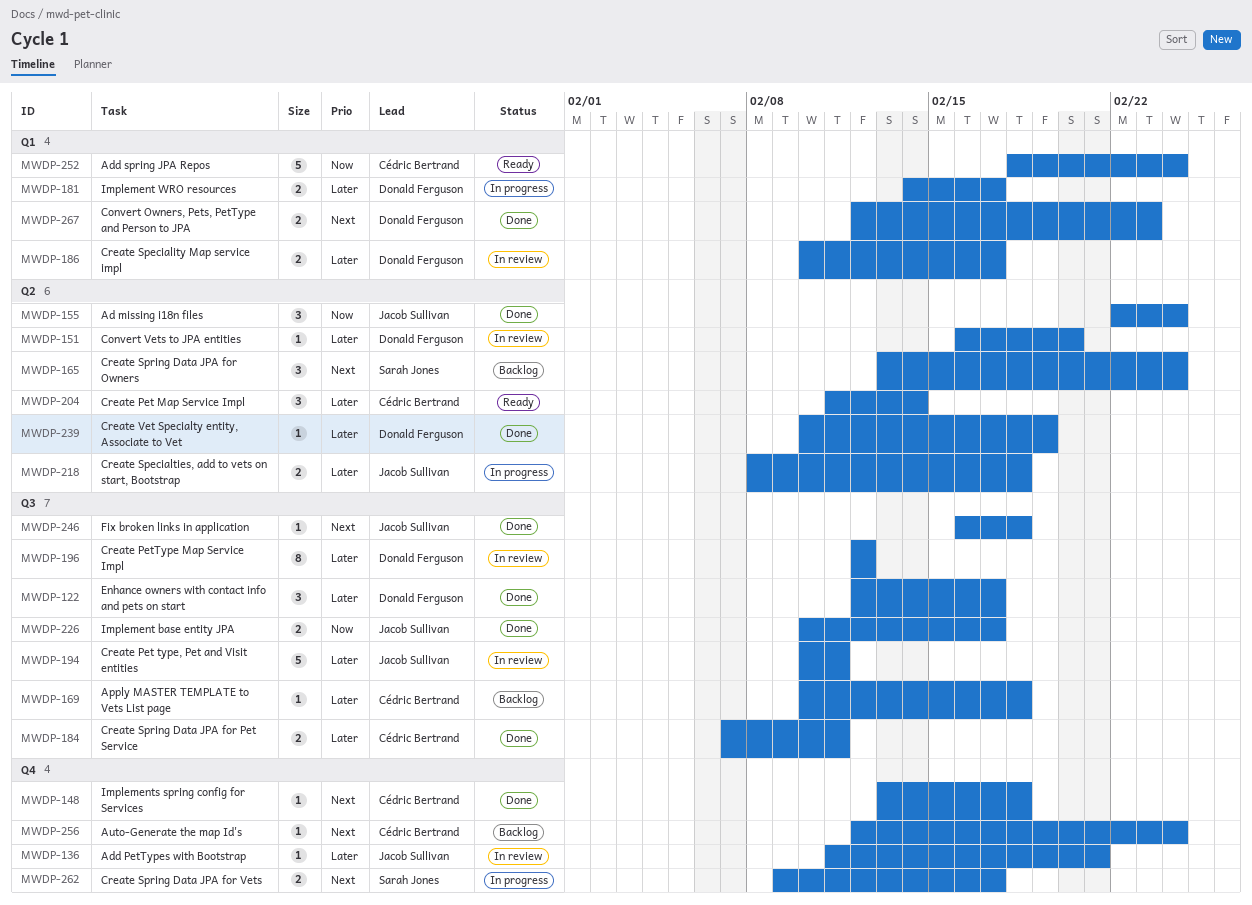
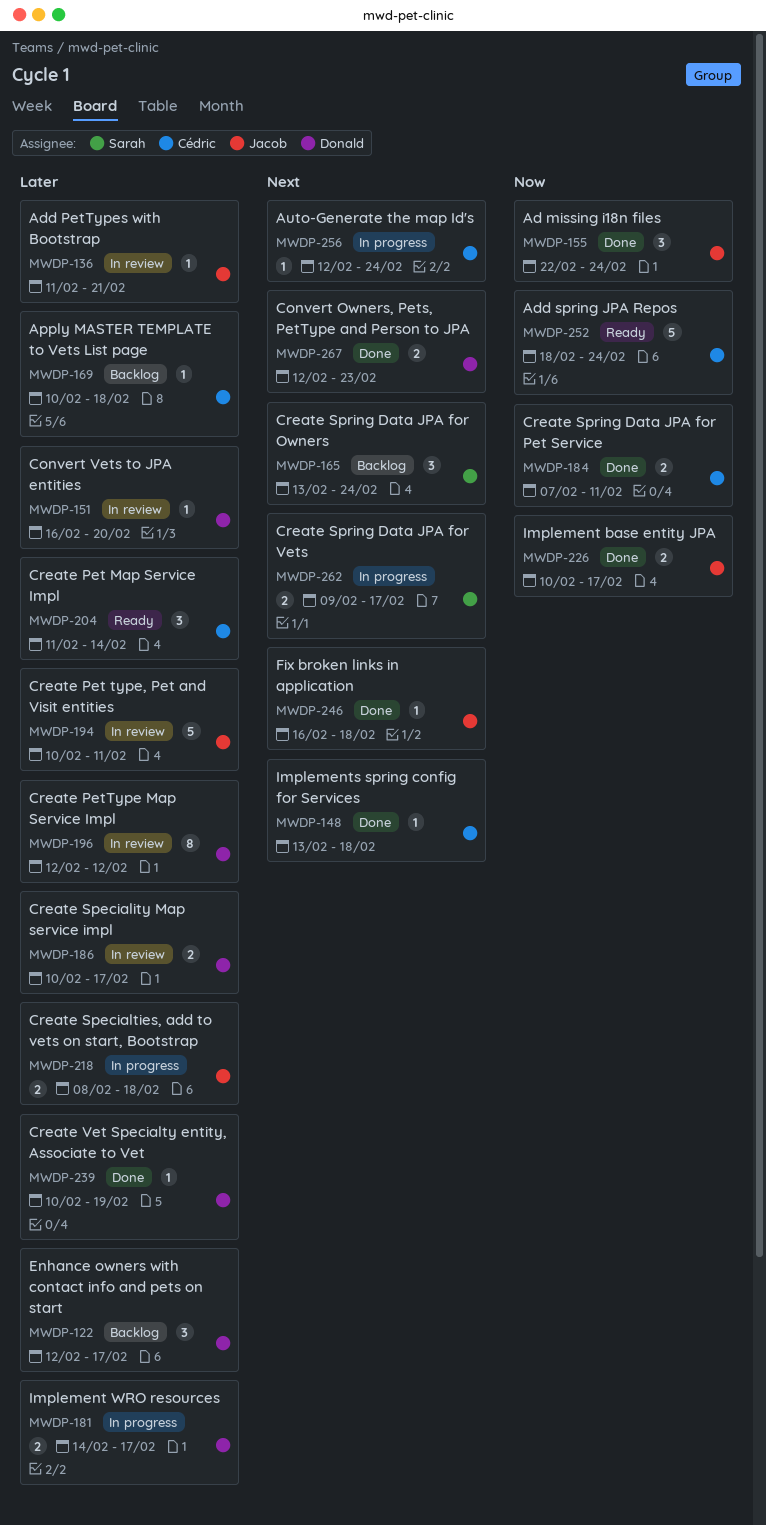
MWDP-122, status: Done -> Backlog
MWDP-184, priority: Later -> Now
MWDP-256, status: Backlog -> In progress

